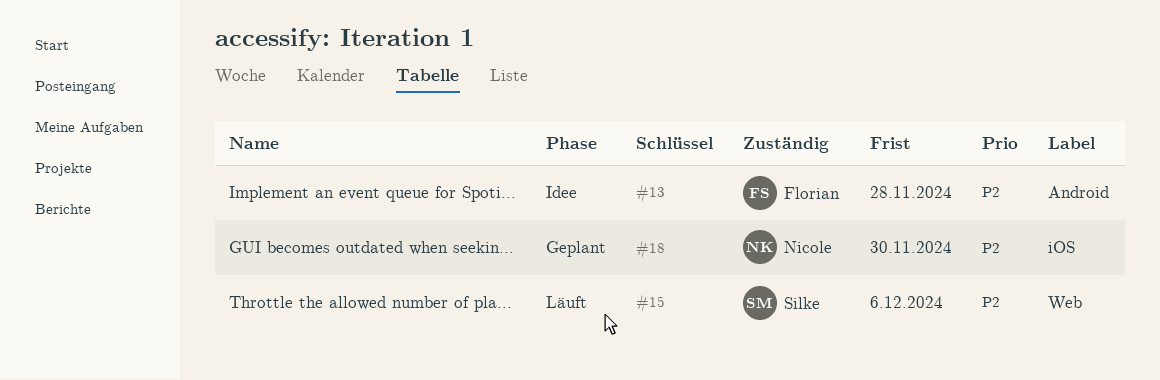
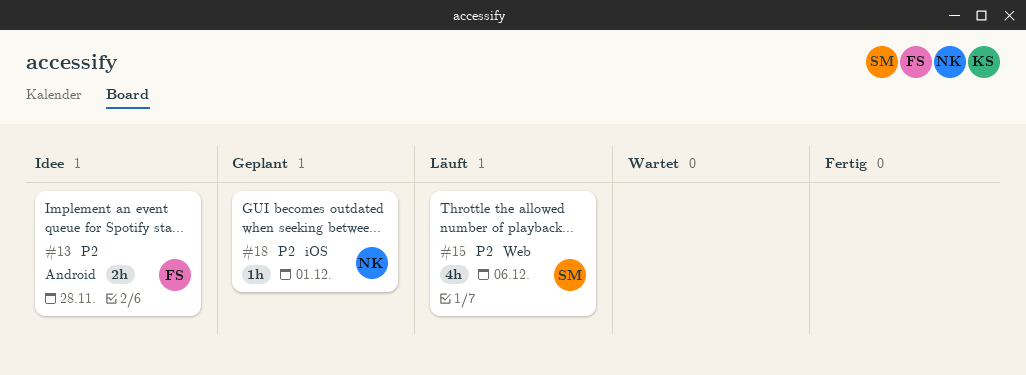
#18, due: Nov 30 -> Dec 1

